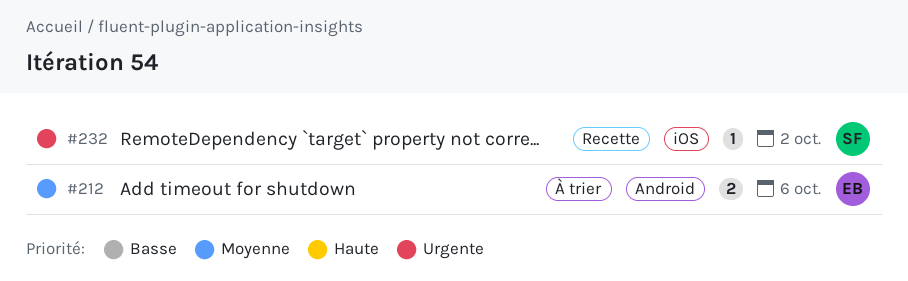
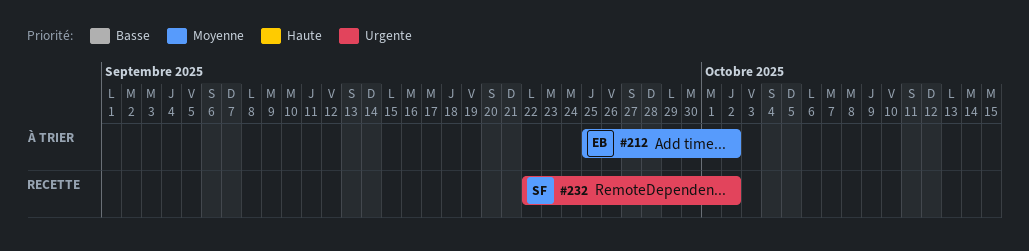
#212, due: Oct 6 -> Oct 2

